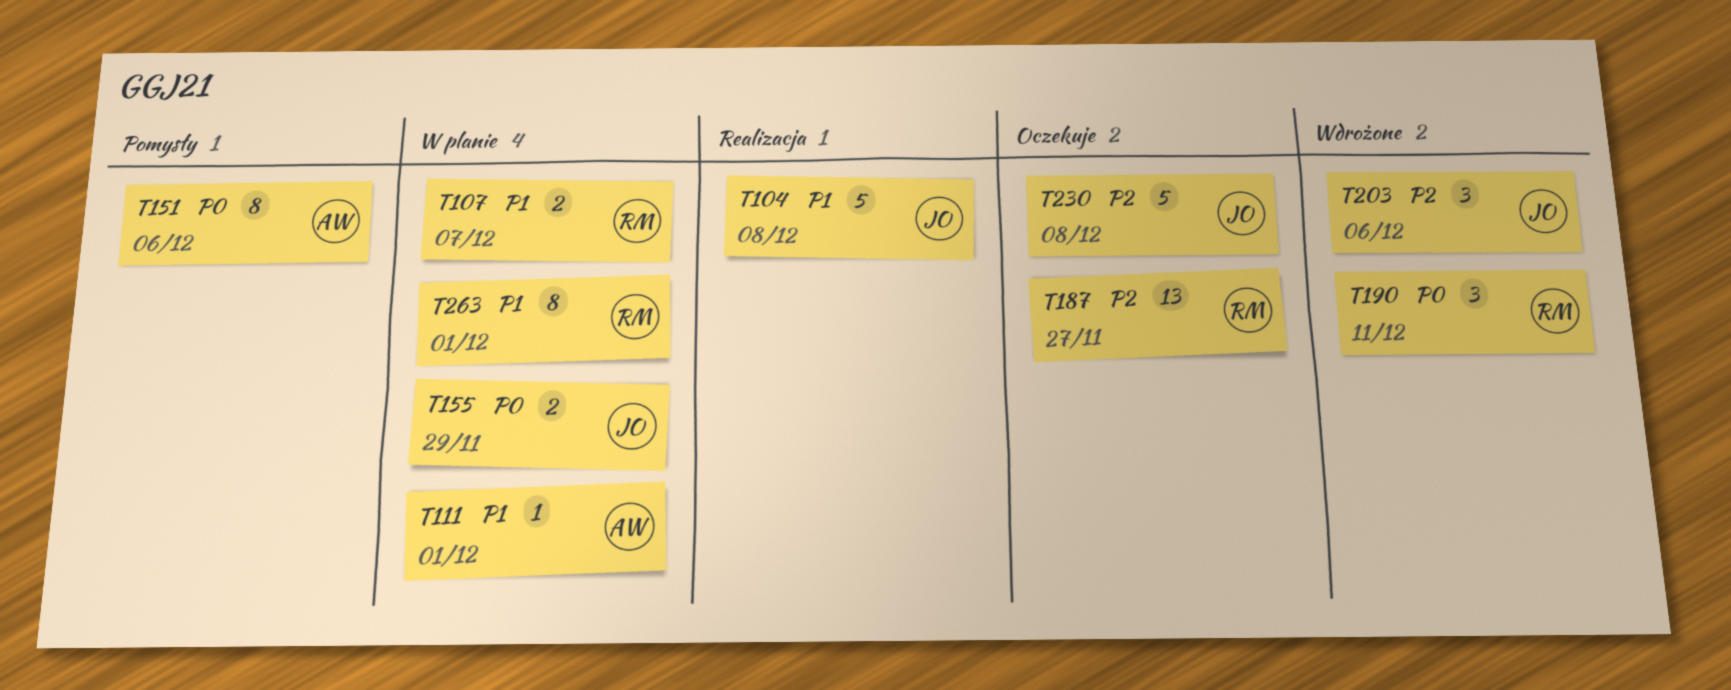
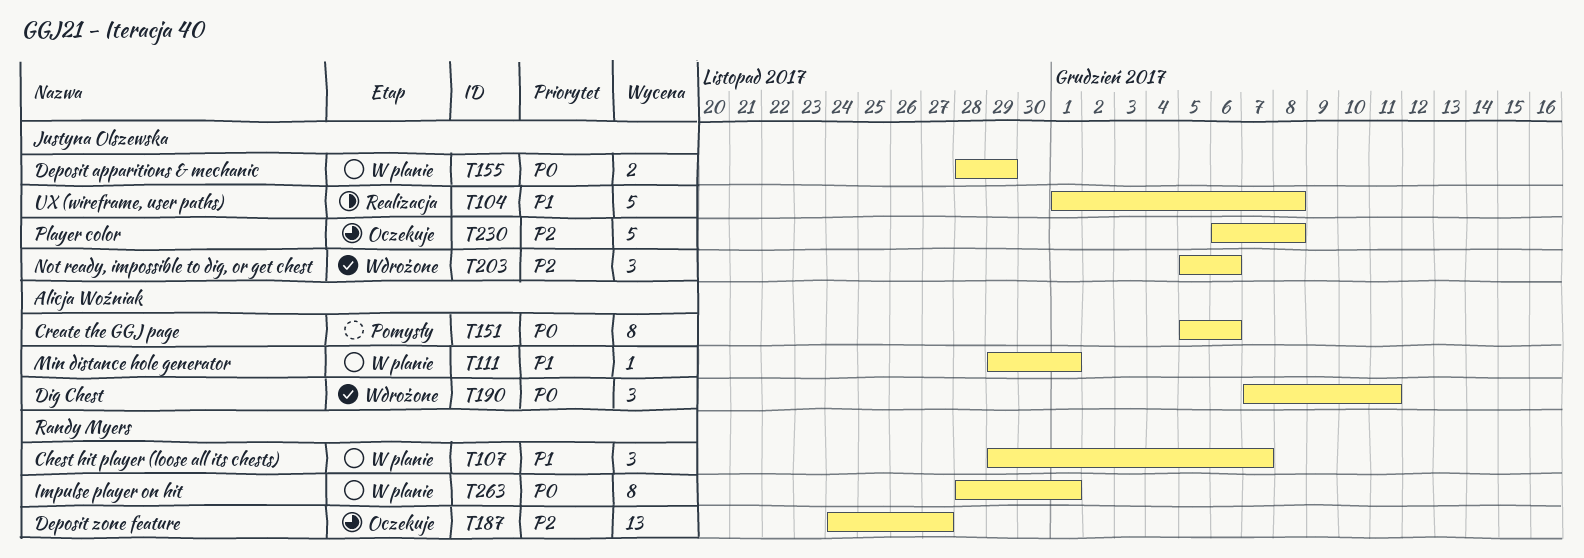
T107, estimate: 2 -> 3
T190, owner: Randy Myers -> Alicja Woźniak
T263, priority: P1 -> P0

